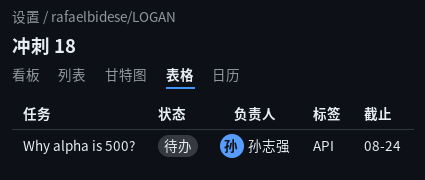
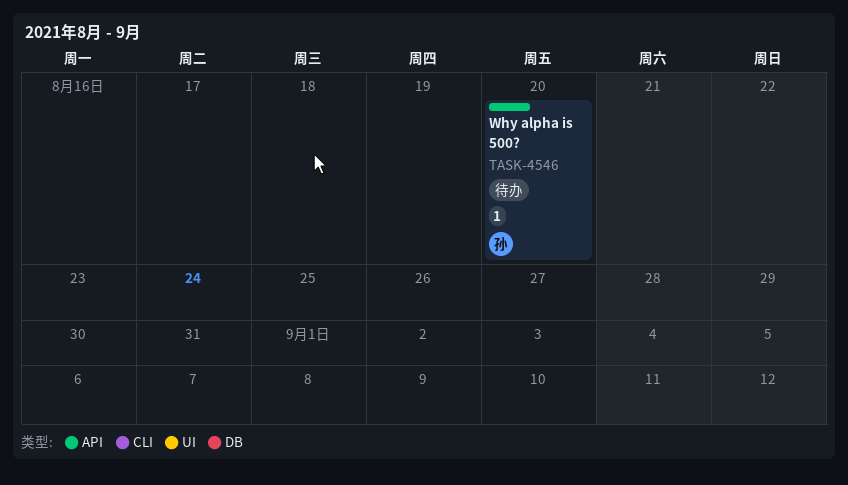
Why alpha is 500?, due: Aug 24 -> Aug 20

